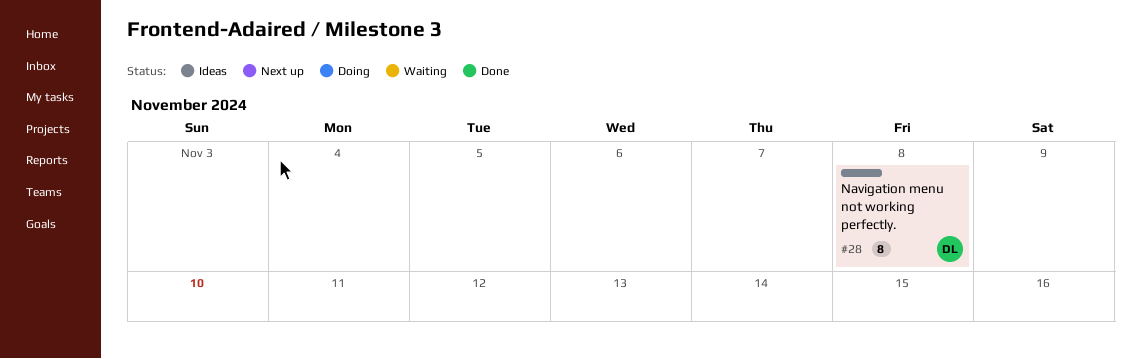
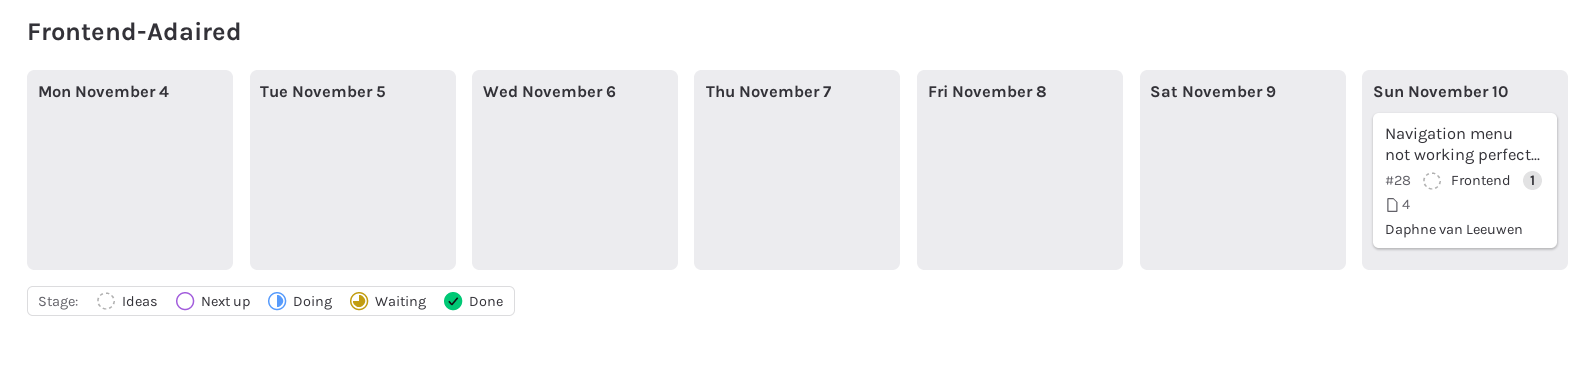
#28, estimate: 8 -> 1
#28, due: Nov 8 -> Nov 10

